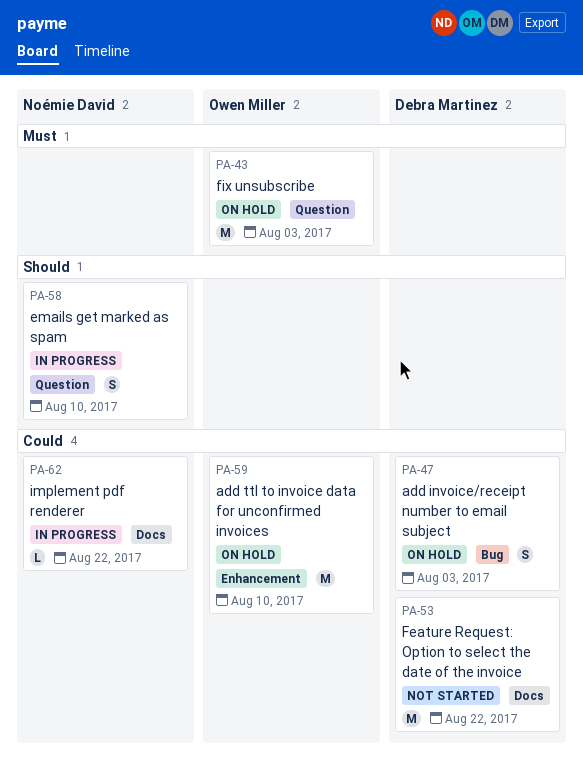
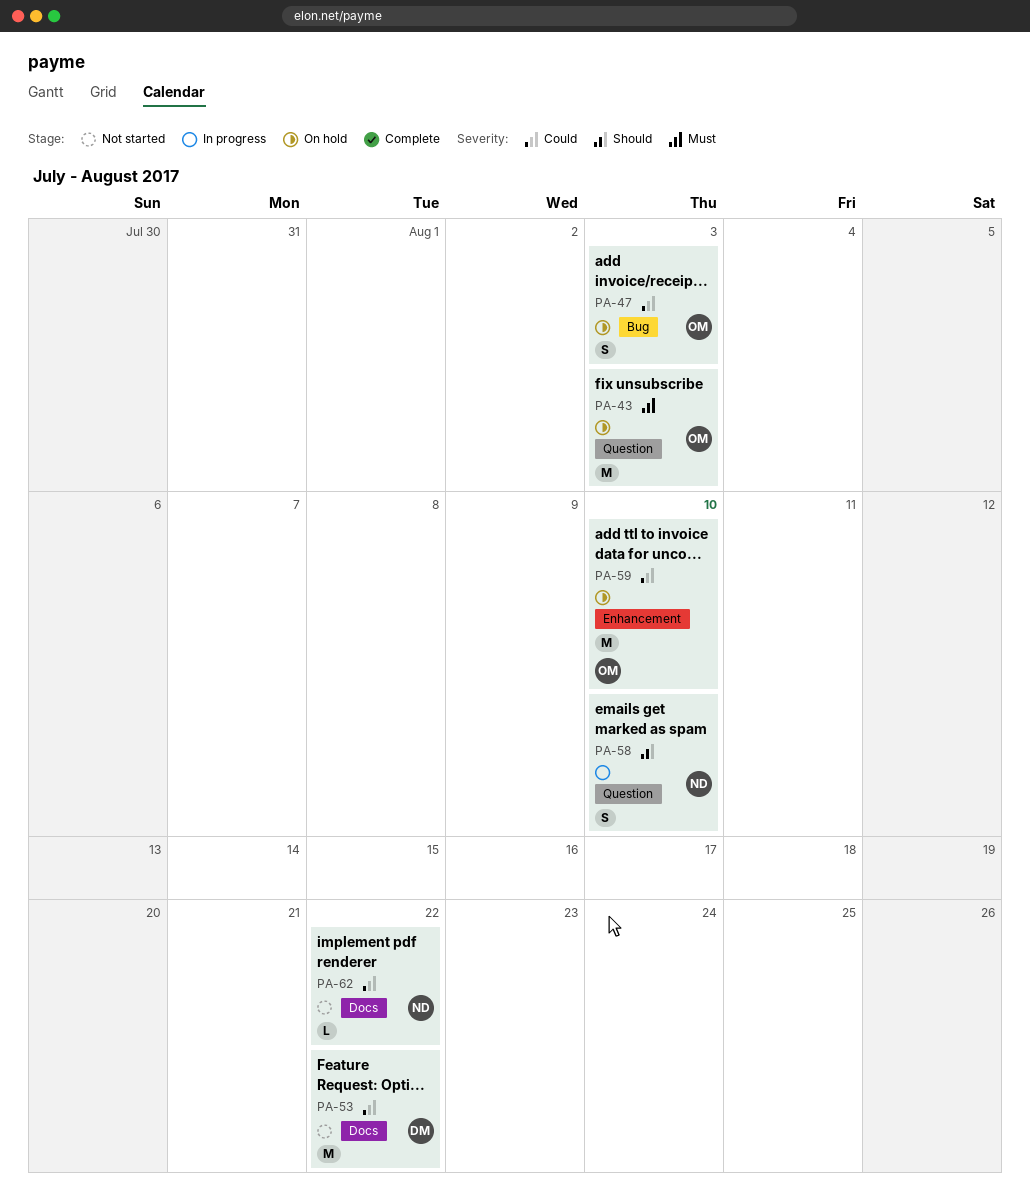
PA-47, owner: Debra Martinez -> Owen Miller
PA-62, status: In progress -> Not started

